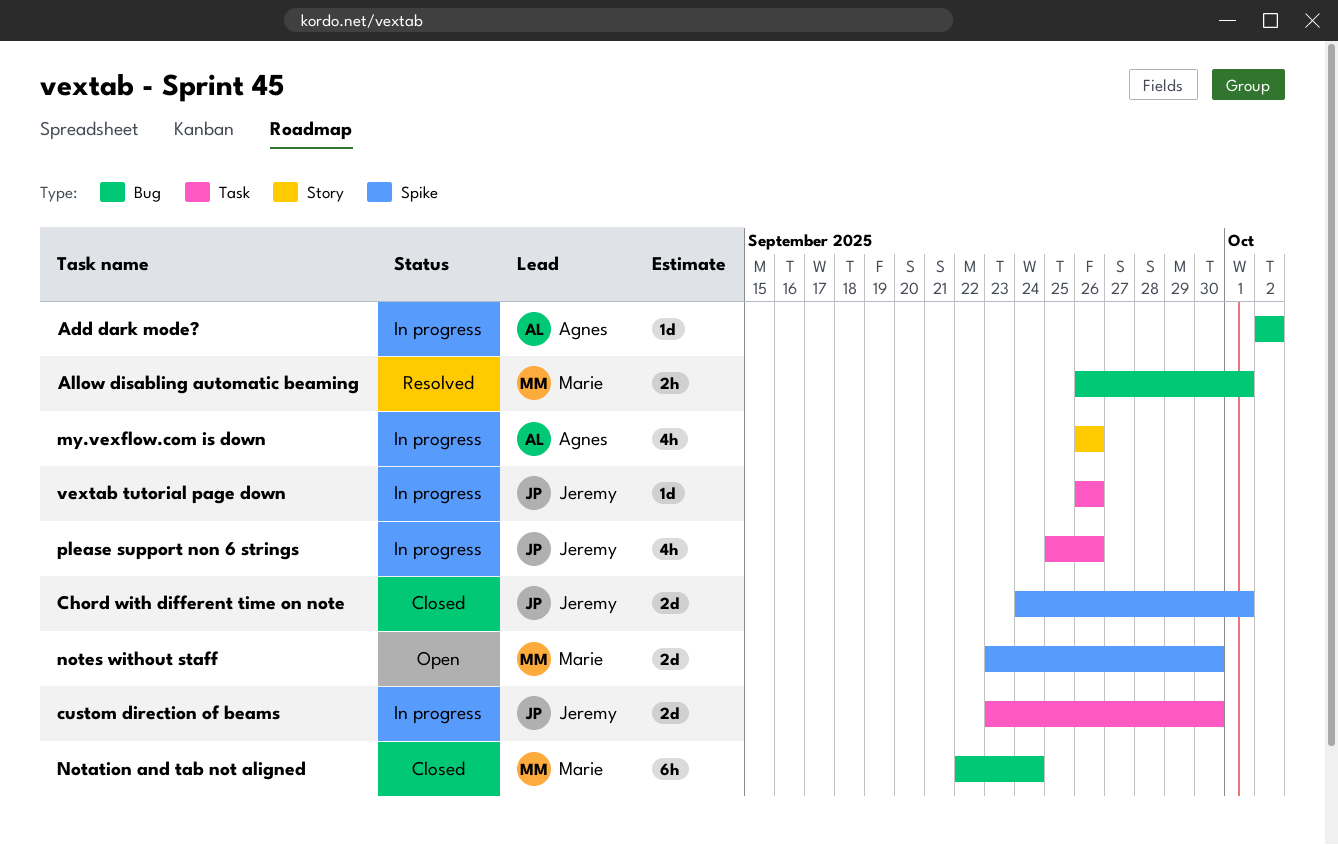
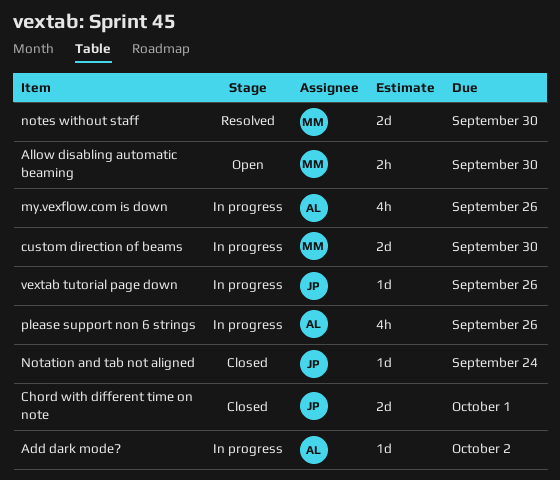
Allow disabling automatic beaming, status: Resolved -> Open
Allow disabling automatic beaming, due: Oct 1 -> Sep 30
custom direction of beams, owner: Jeremy -> Marie
Notation and tab not aligned, owner: Marie -> Jeremy
Notation and tab not aligned, estimate: 6h -> 1d
notes without staff, status: Open -> Resolved
please support non 6 strings, owner: Jeremy -> Agnes

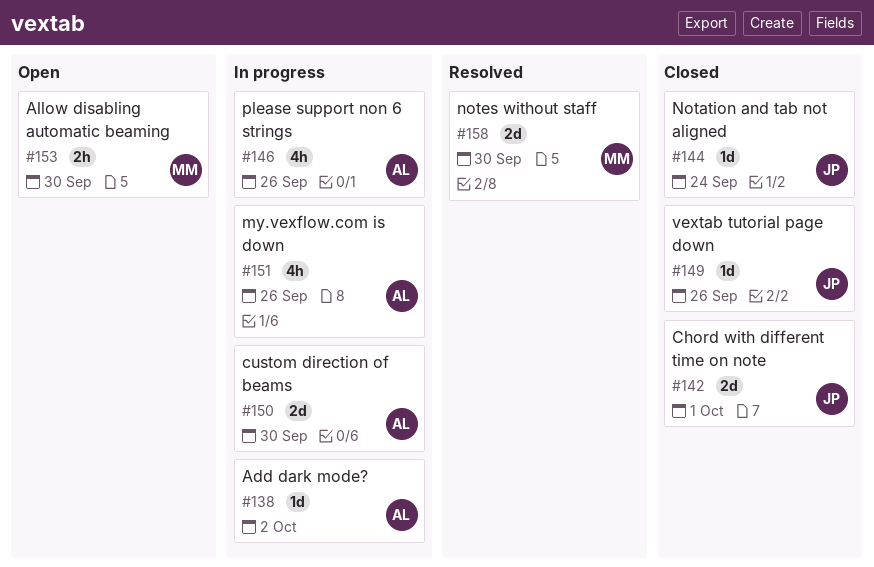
custom direction of beams, owner: MM -> AL
vextab tutorial page down, status: In progress -> Closed

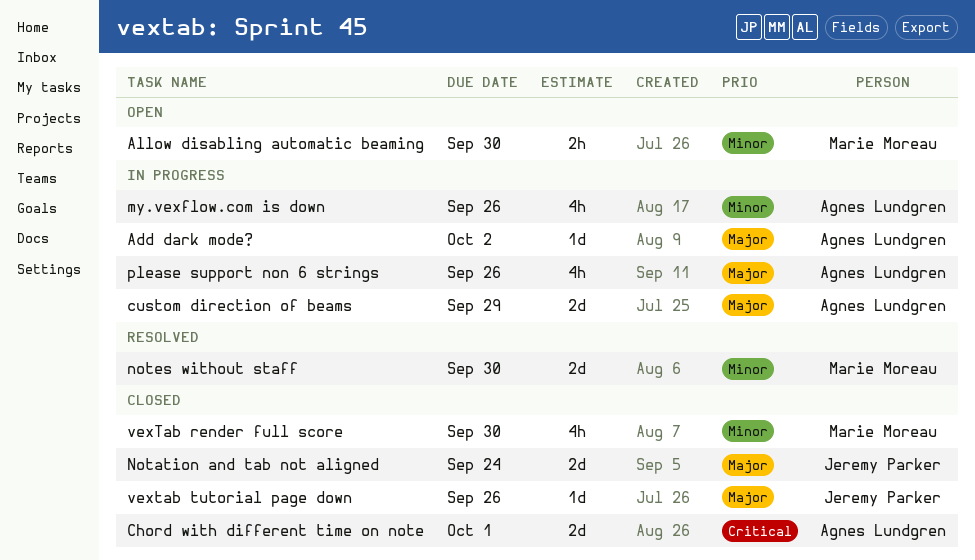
Chord with different time on note, owner: Jeremy Parker -> Agnes Lundgren
custom direction of beams, due: Sep 30 -> Sep 29
Notation and tab not aligned, estimate: 1d -> 2d
vexTab render full score: none -> present

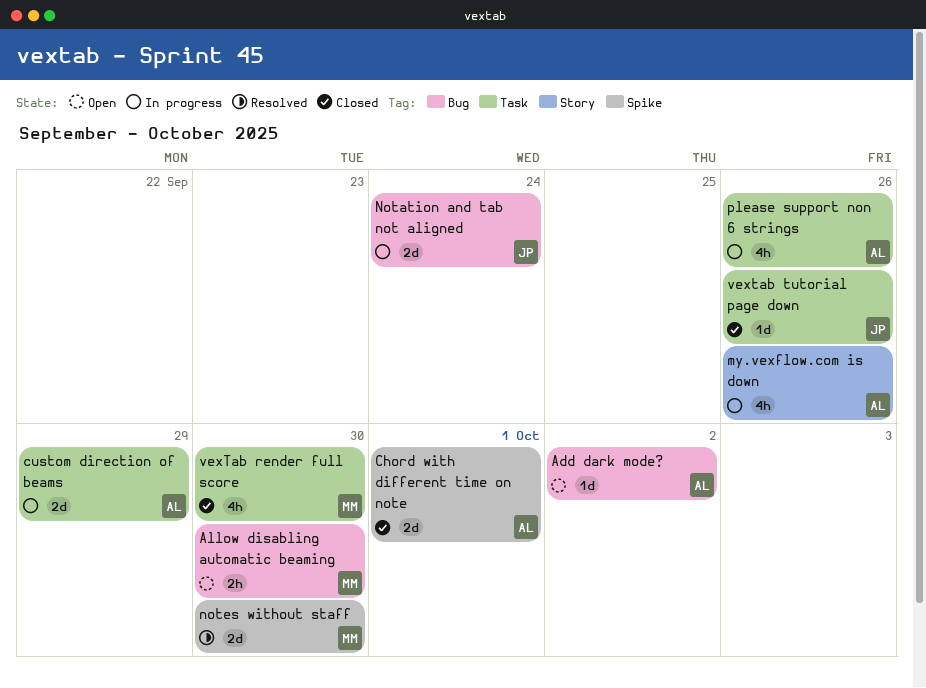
Add dark mode?, status: In progress -> Open
Notation and tab not aligned, status: Closed -> In progress

